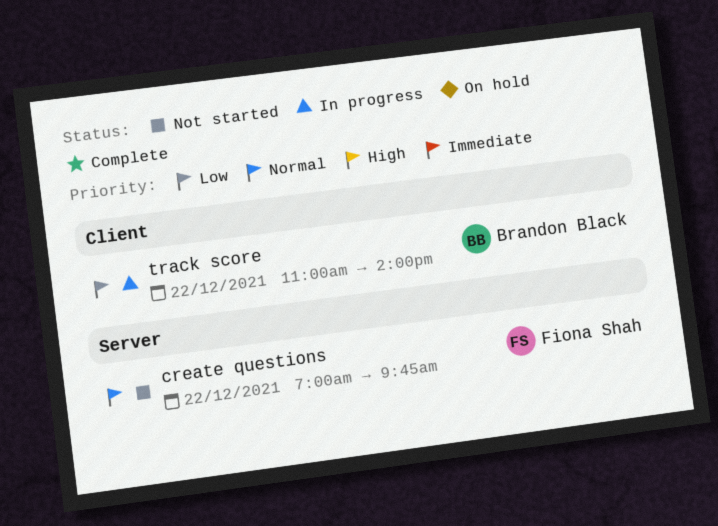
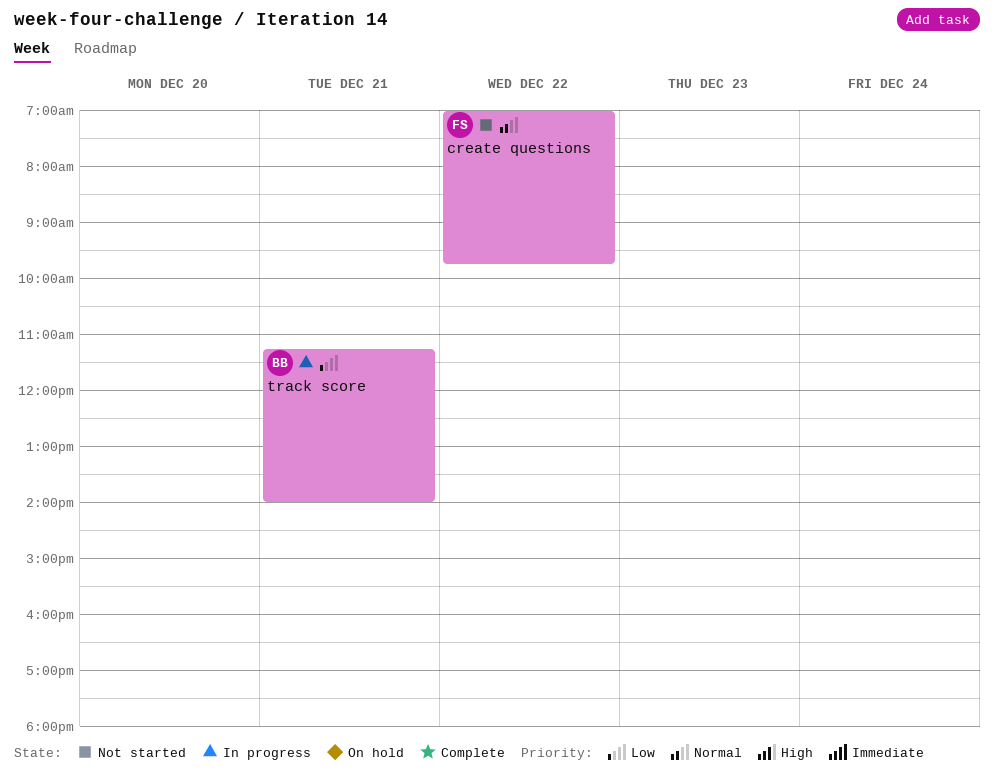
track score, day: Dec 22 -> Dec 21
track score, begins: 11:00 -> 11:15

